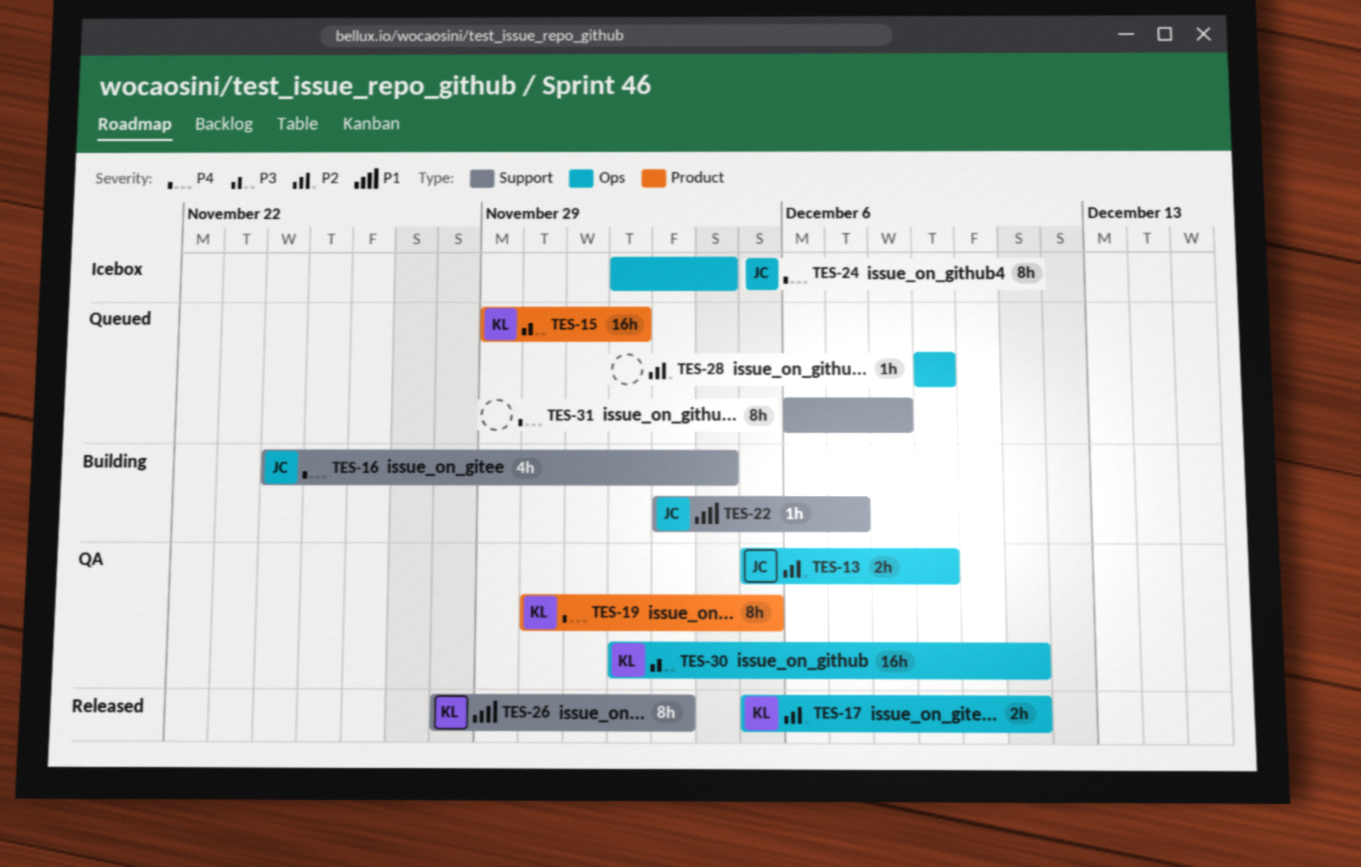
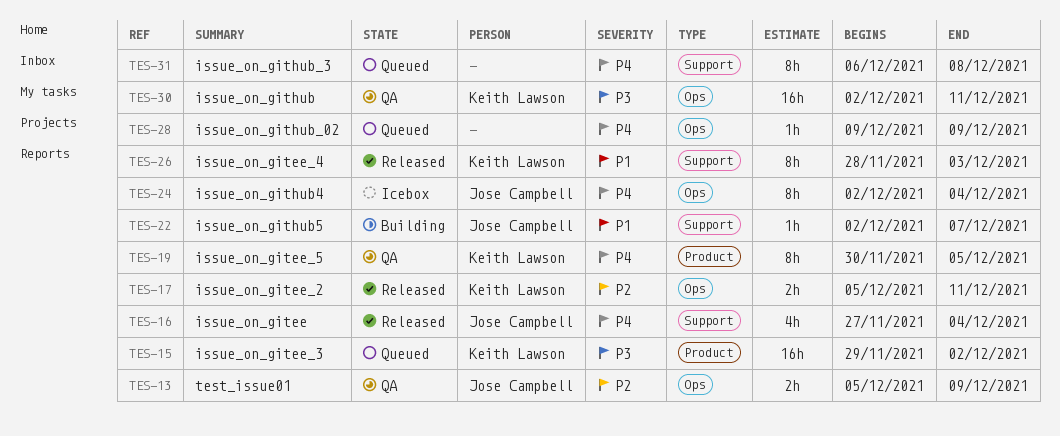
TES-16, status: Building -> Released
TES-16, start: Nov 24 -> Nov 27
TES-22, start: Dec 3 -> Dec 2
TES-28, priority: P2 -> P4

